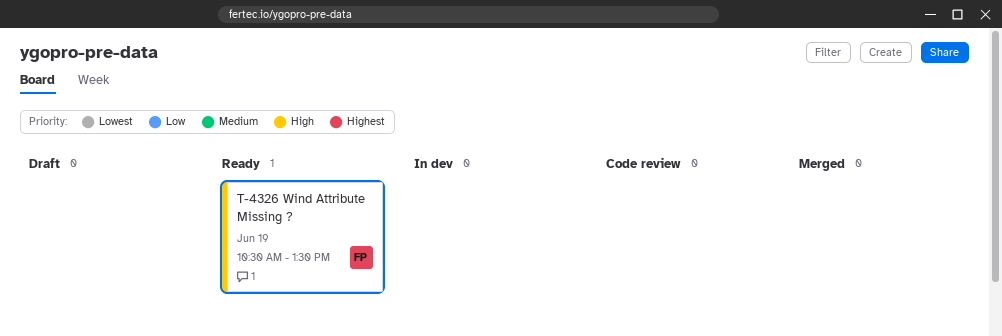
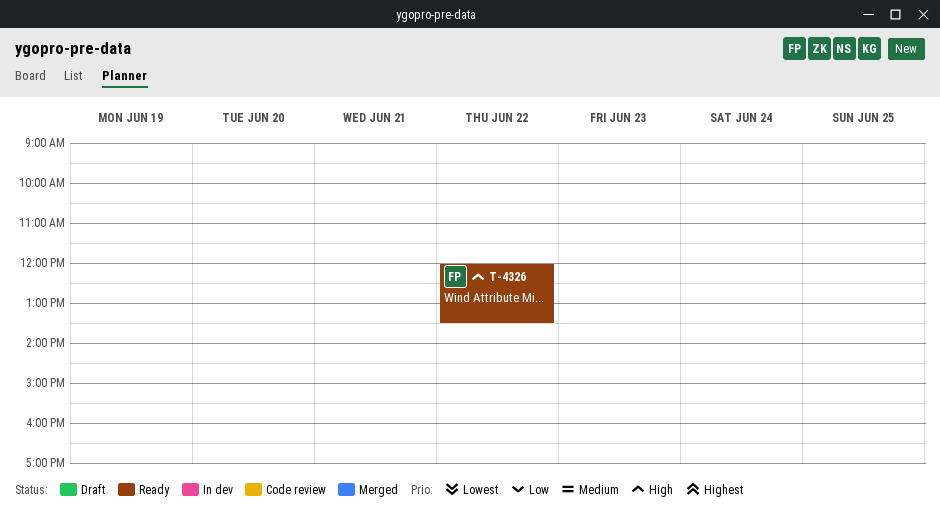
T-4326, day: Jun 19 -> Jun 22
T-4326, begins: 10:30 -> 12:00

